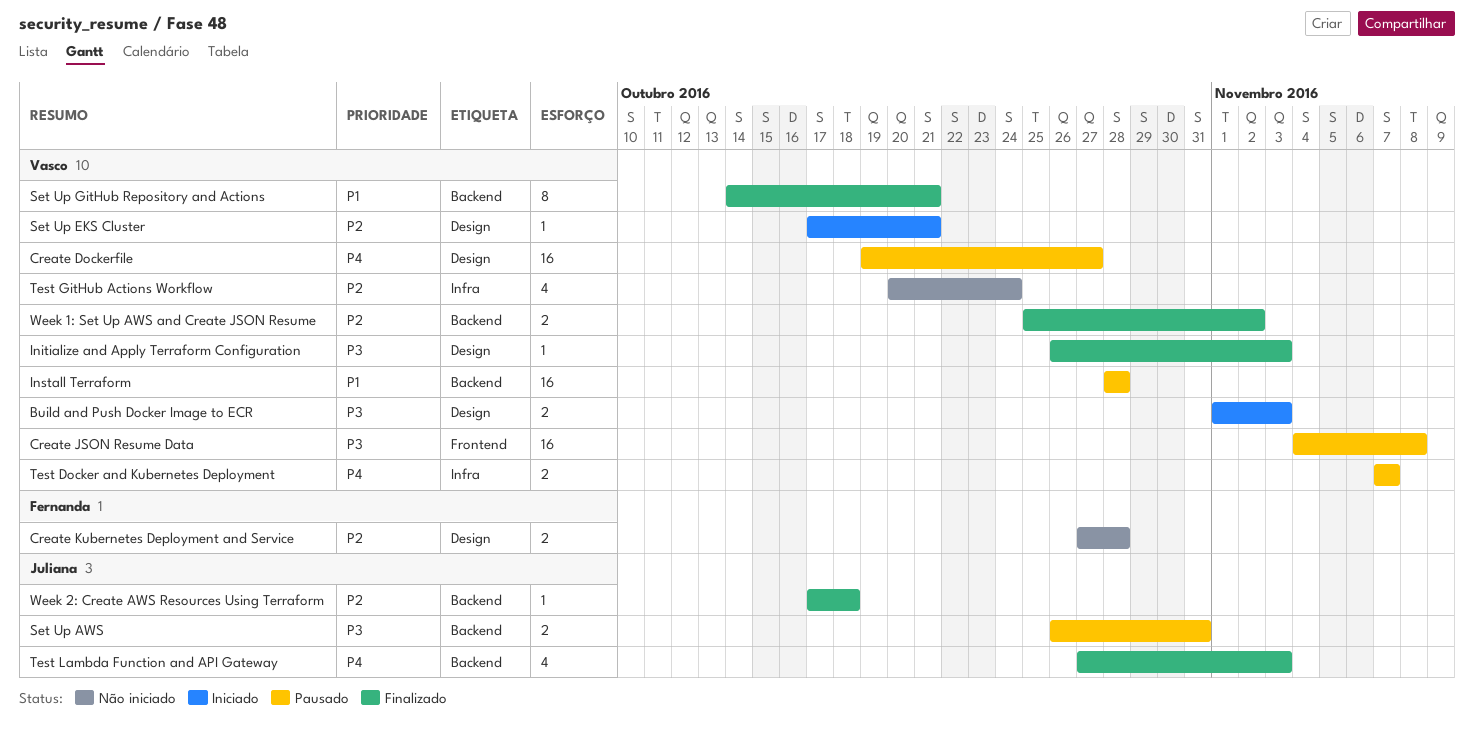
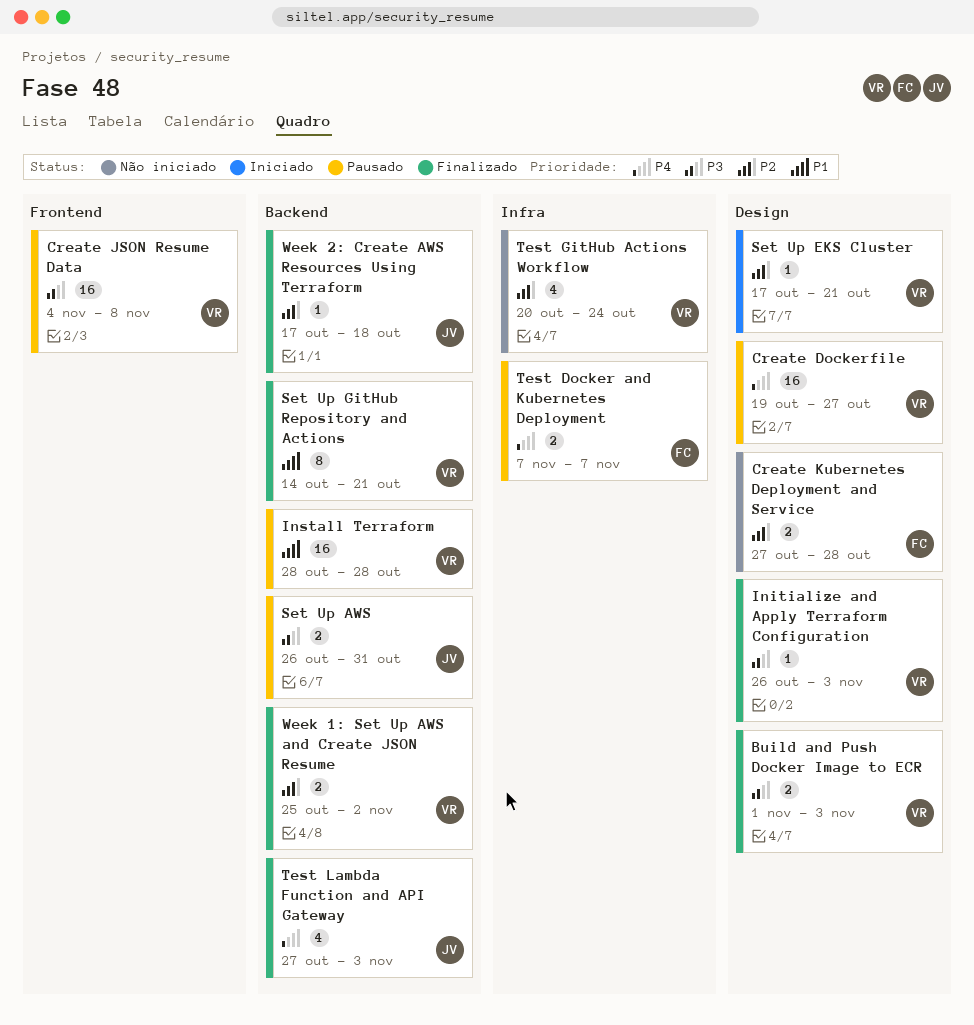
Build and Push Docker Image to ECR, status: Iniciado -> Finalizado
Test Docker and Kubernetes Deployment, owner: Vasco -> Fernanda

